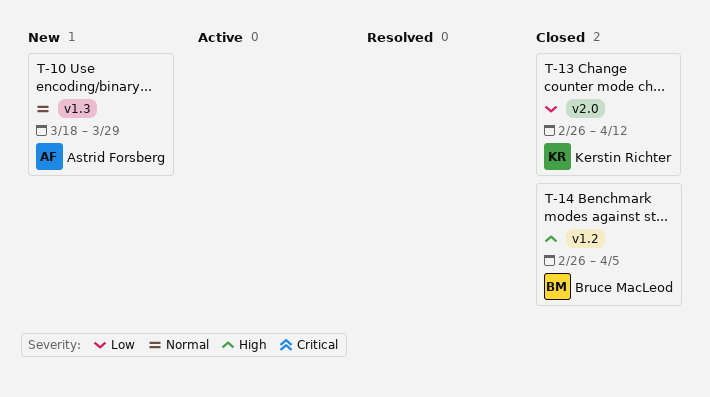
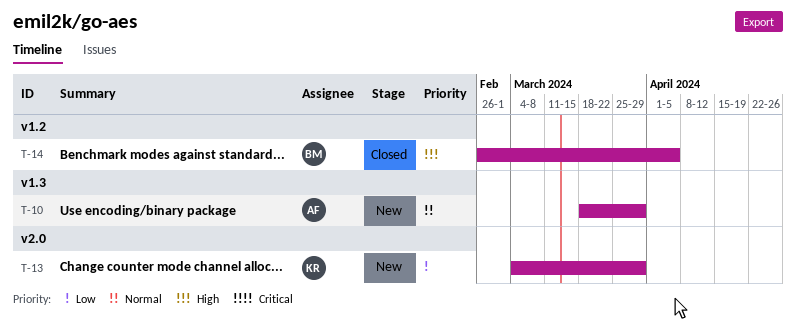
T-13, status: Closed -> New
T-13, start: Feb 26 -> Mar 4
T-13, due: Apr 12 -> Mar 29

